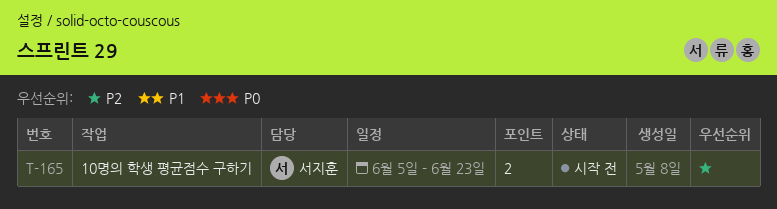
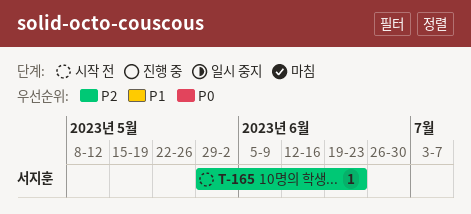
T-165, estimate: 2 -> 1
T-165, start: Jun 5 -> May 29

